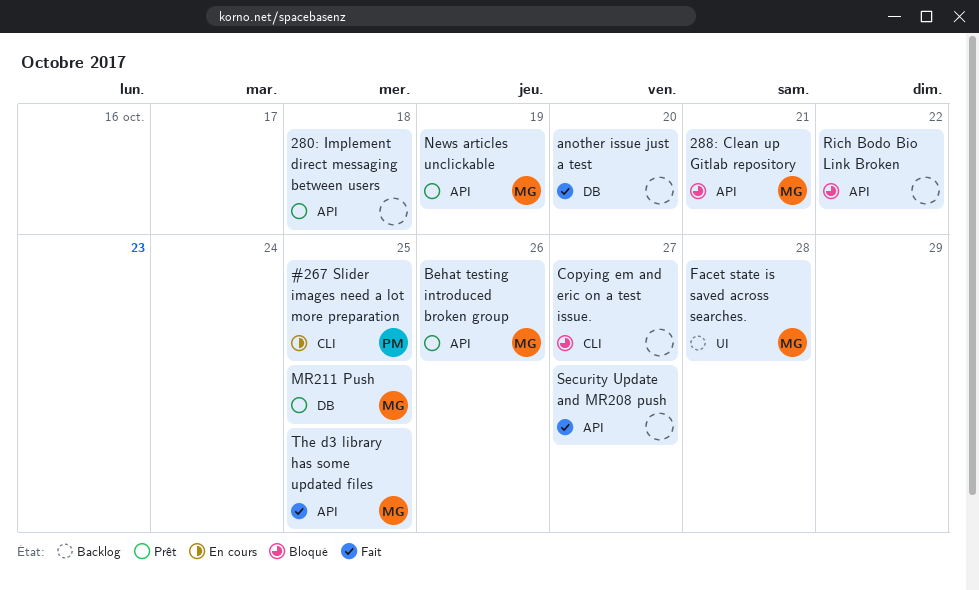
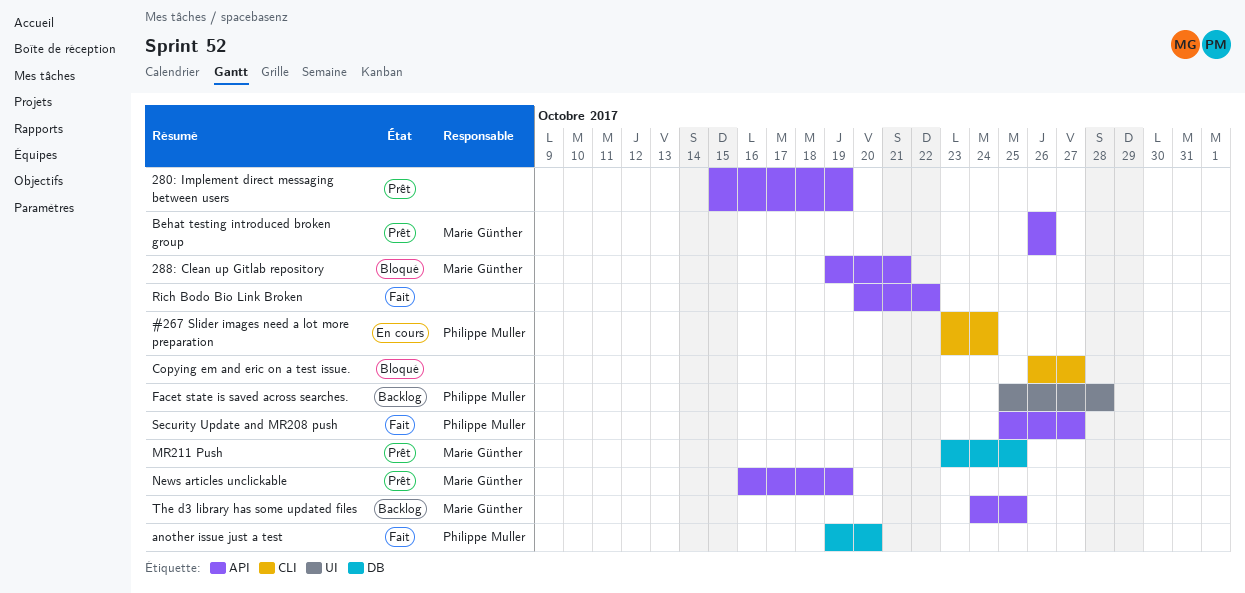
#267 Slider images need a lot more preparation, due: Oct 25 -> Oct 24
280: Implement direct messaging between users, due: Oct 18 -> Oct 19
another issue just a test, owner: none -> Philippe Muller
Facet state is saved across searches., owner: Marie Günther -> Philippe Muller
Rich Bodo Bio Link Broken, status: Bloqué -> Fait
Security Update and MR208 push, owner: none -> Philippe Muller
The d3 library has some updated files, status: Fait -> Backlog

